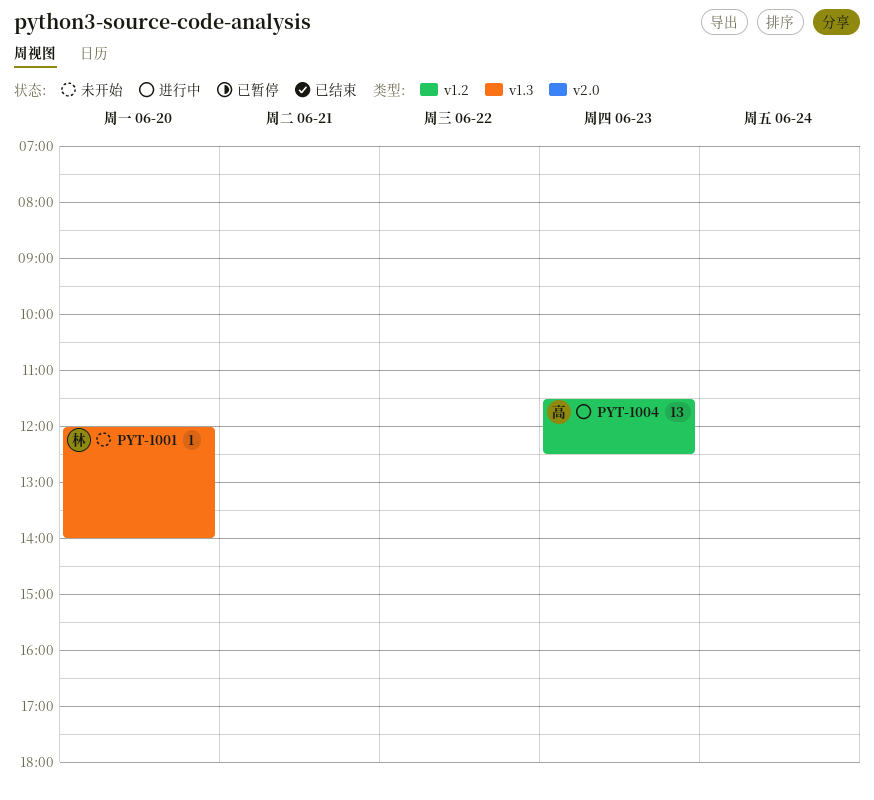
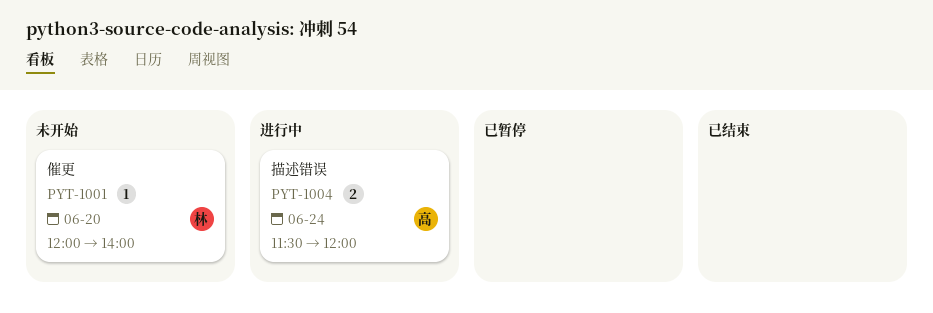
PYT-1004, estimate: 13 -> 2
PYT-1004, day: Jun 23 -> Jun 24
PYT-1004, ends: 12:30 -> 12:00

